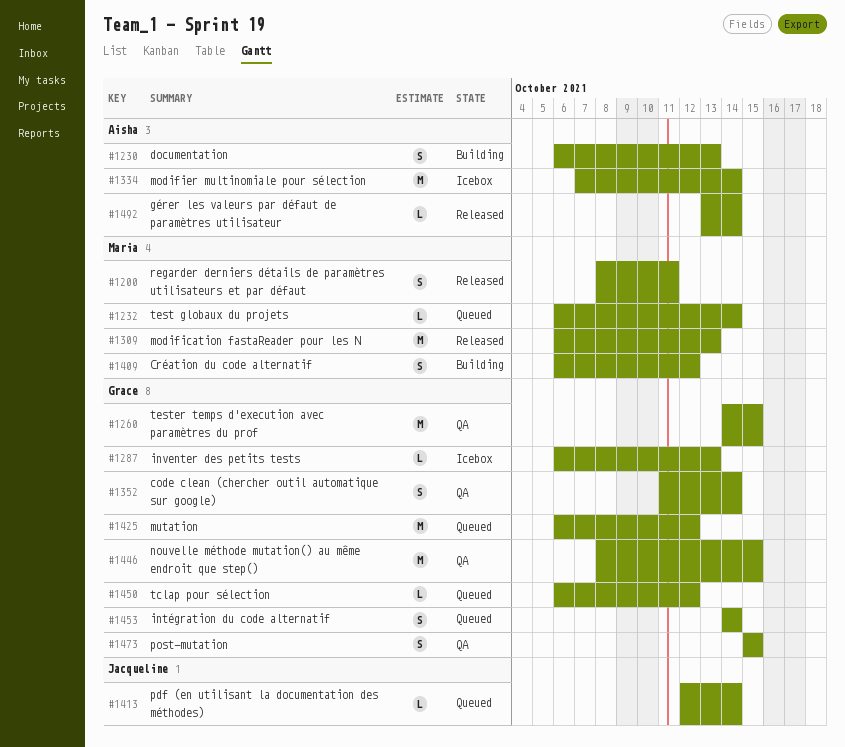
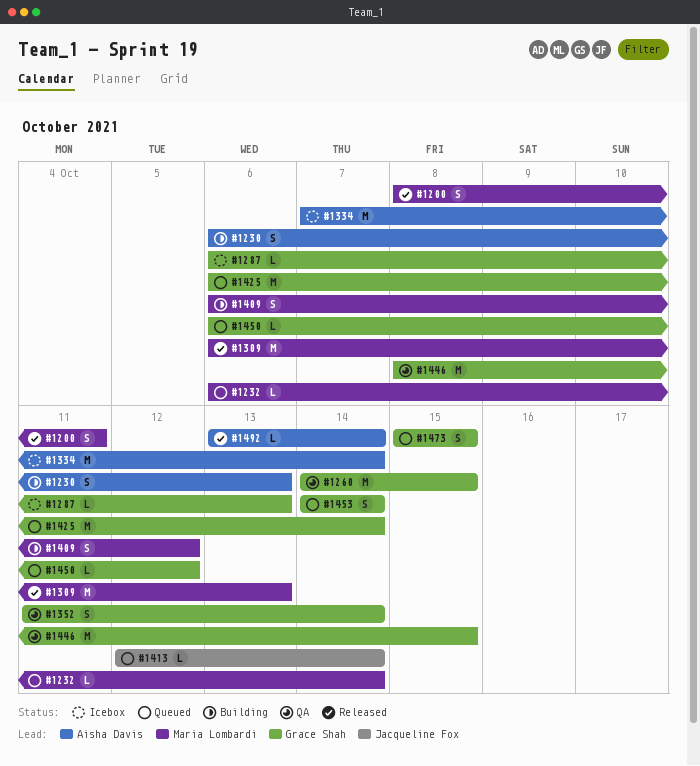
#1425, due: Oct 12 -> Oct 14
#1473, status: QA -> Queued

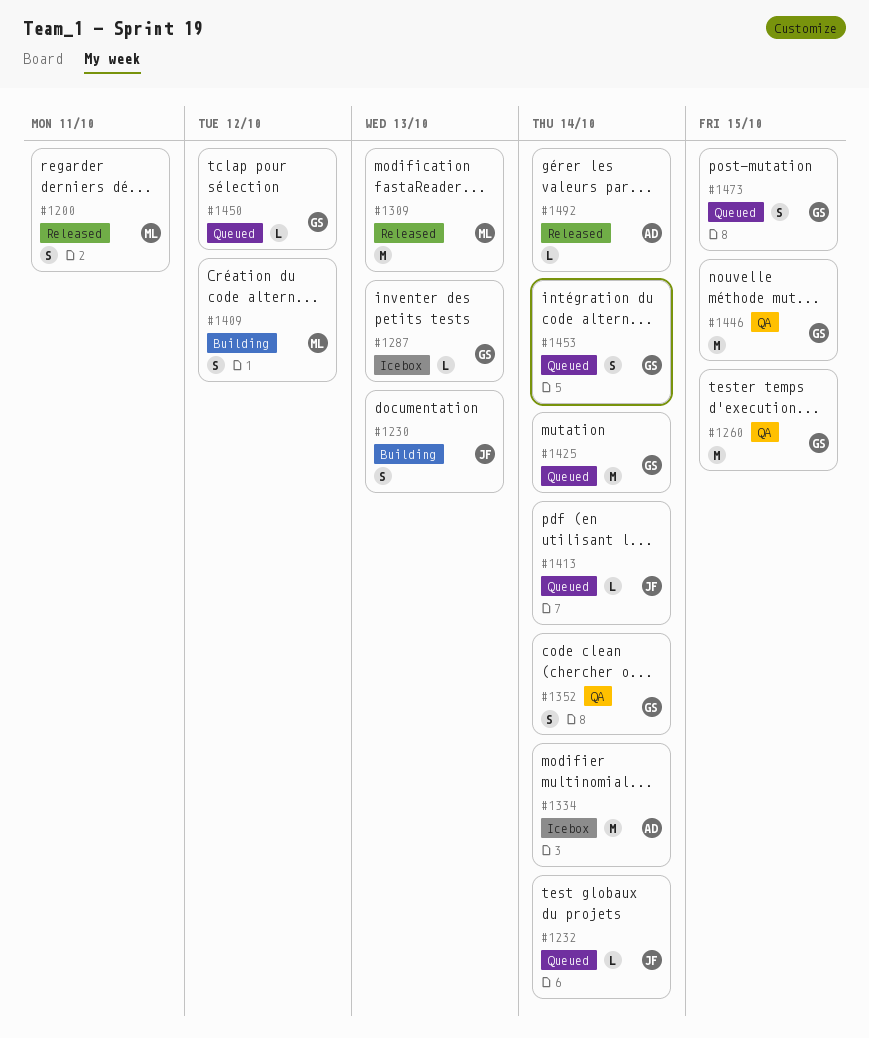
#1230, owner: Aisha Davis -> Jacqueline Fox
#1232, owner: Maria Lombardi -> Jacqueline Fox

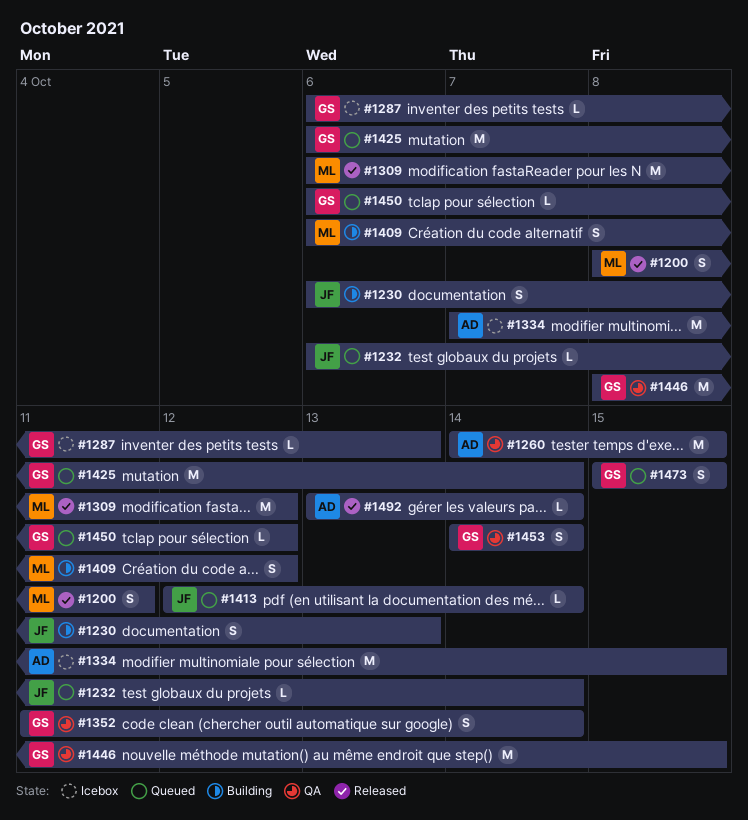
#1260, owner: GS -> AD
#1309, due: Oct 13 -> Oct 12
#1334, due: Oct 14 -> Oct 15
#1453, status: Queued -> QA

